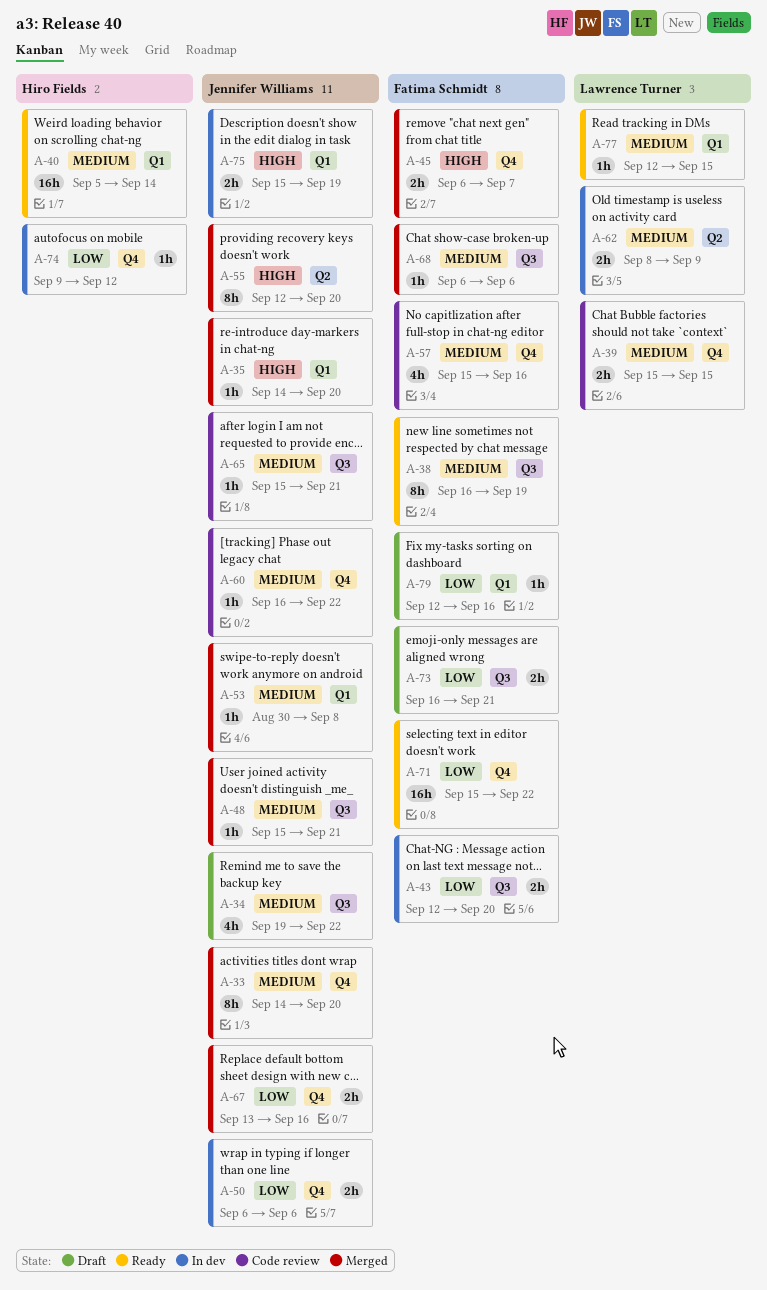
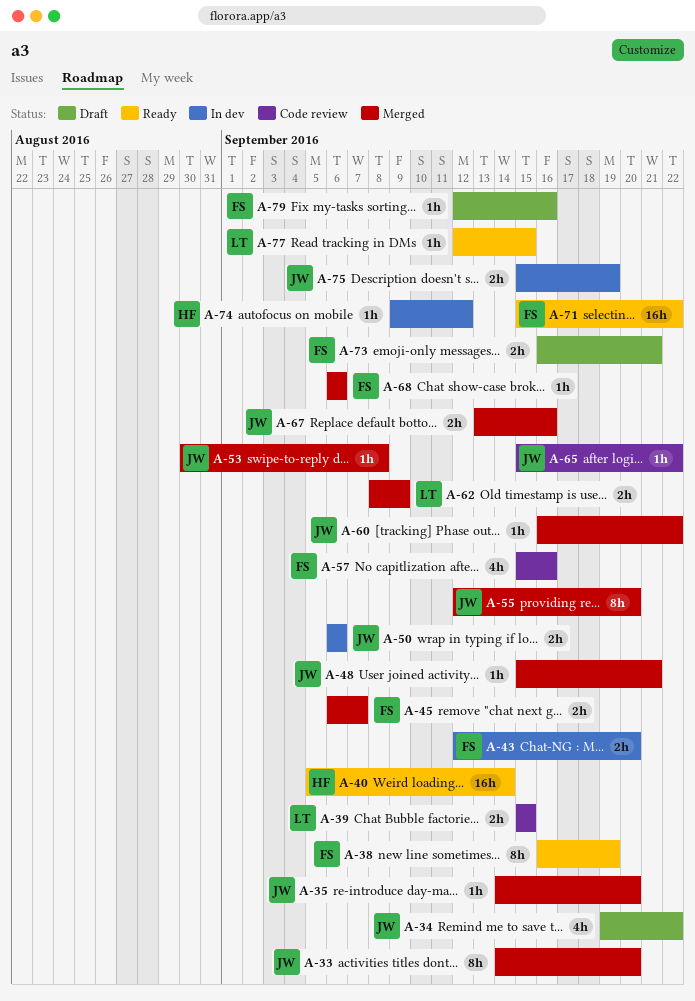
A-60, status: Code review -> Merged
A-62, status: In dev -> Merged
A-65, due: Sep 21 -> Sep 22

